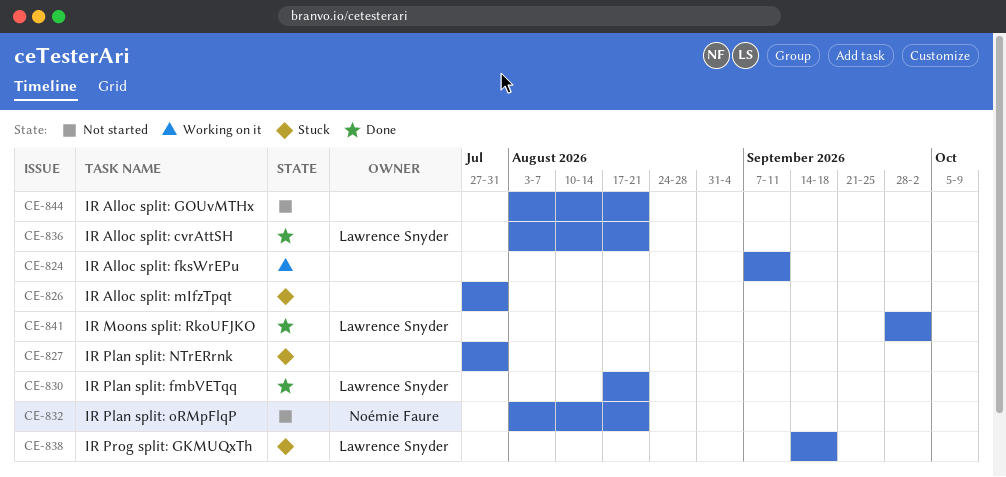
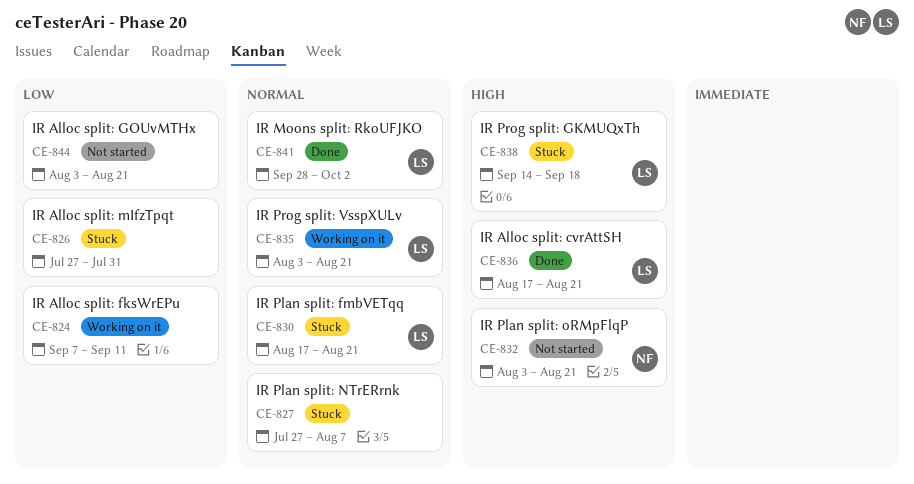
CE-827, due: Jul 31 -> Aug 7
CE-830, status: Done -> Stuck
CE-835: none -> present
CE-836, start: Aug 3 -> Aug 17

